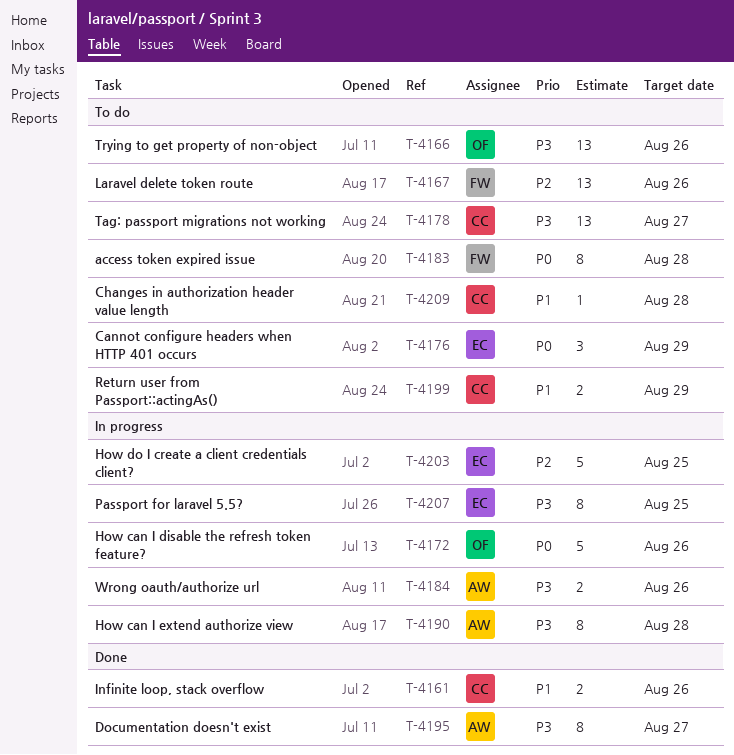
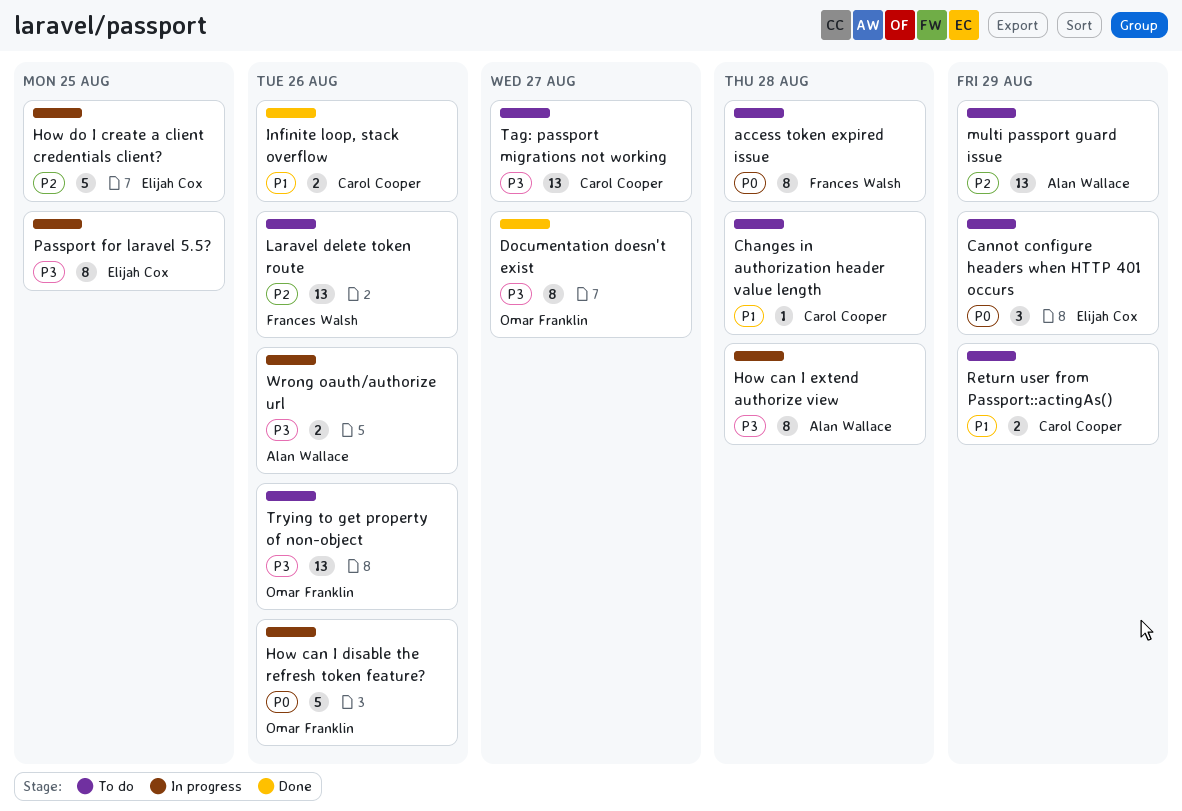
Documentation doesn't exist, owner: Alan Wallace -> Omar Franklin
multi passport guard issue: none -> present

